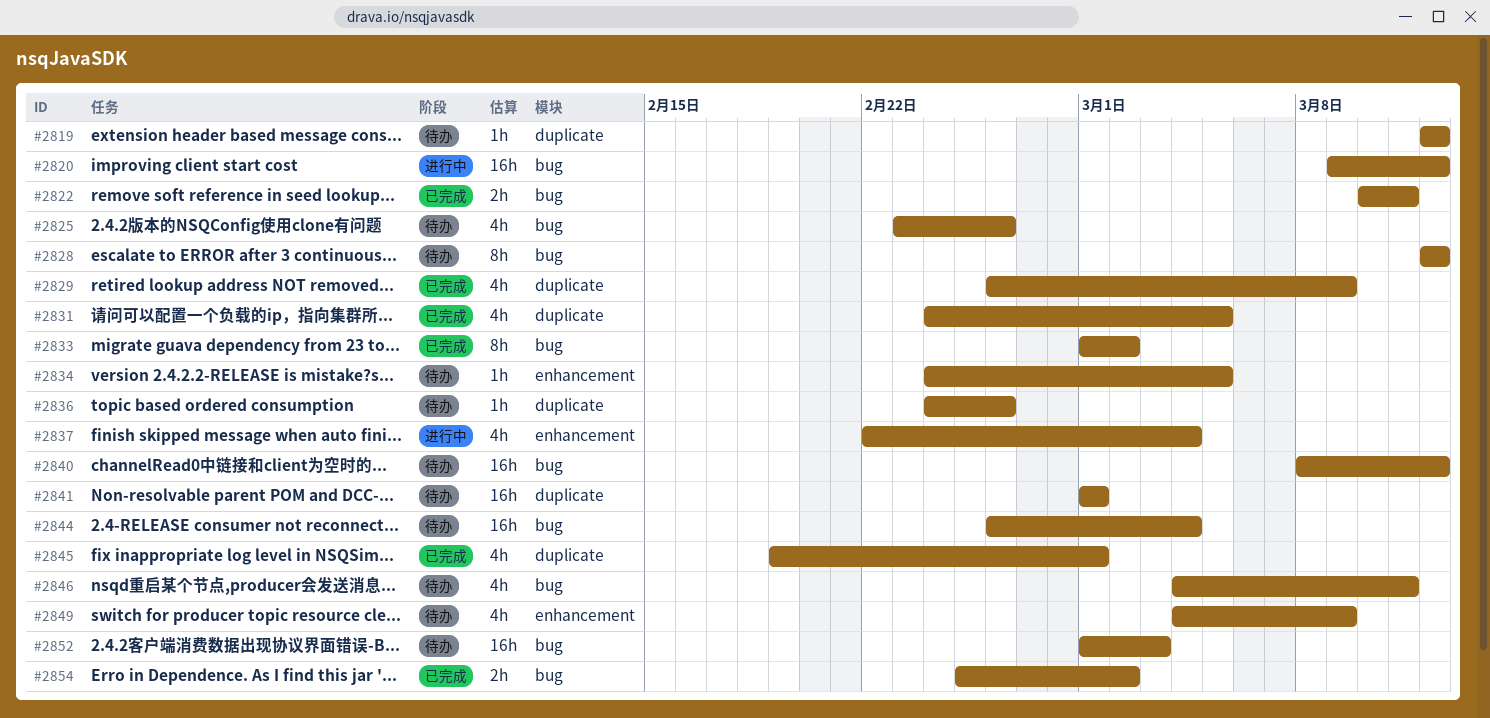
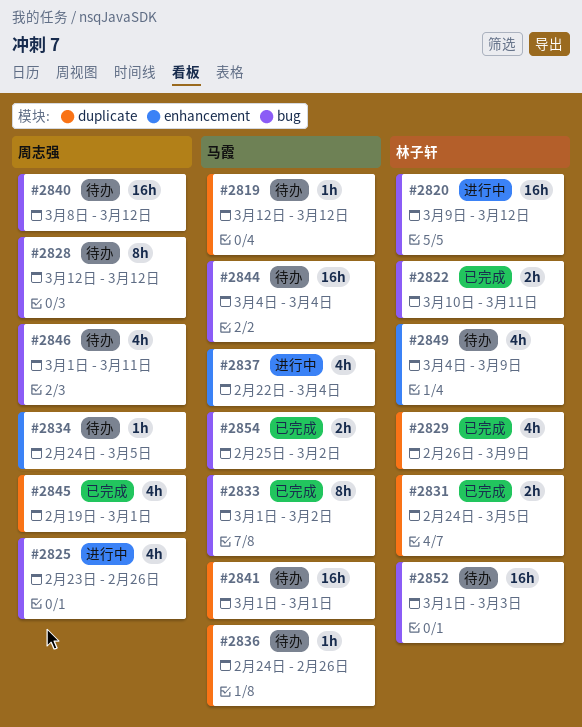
#2825, status: 待办 -> 进行中
#2831, estimate: 4h -> 2h
#2844, start: Feb 26 -> Mar 4
#2846, start: Mar 4 -> Mar 1

